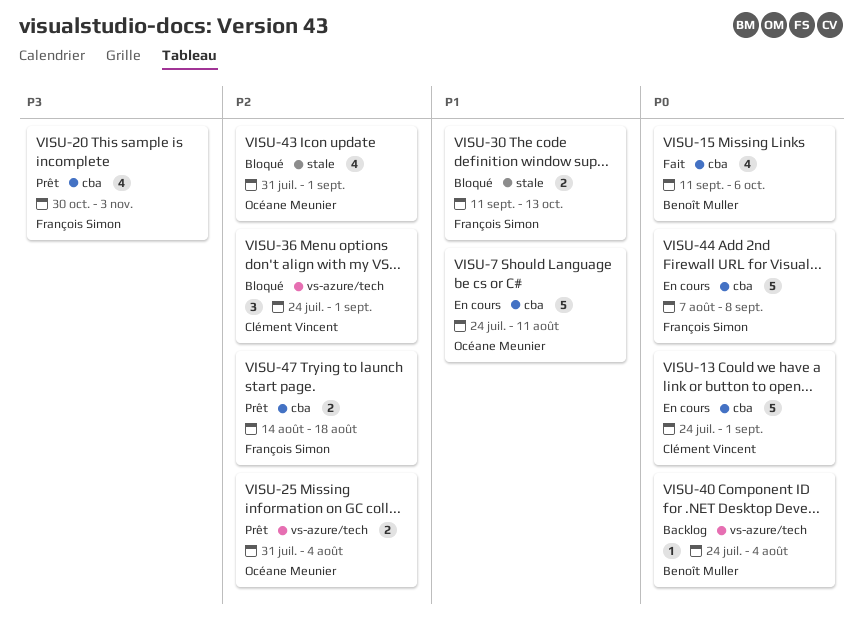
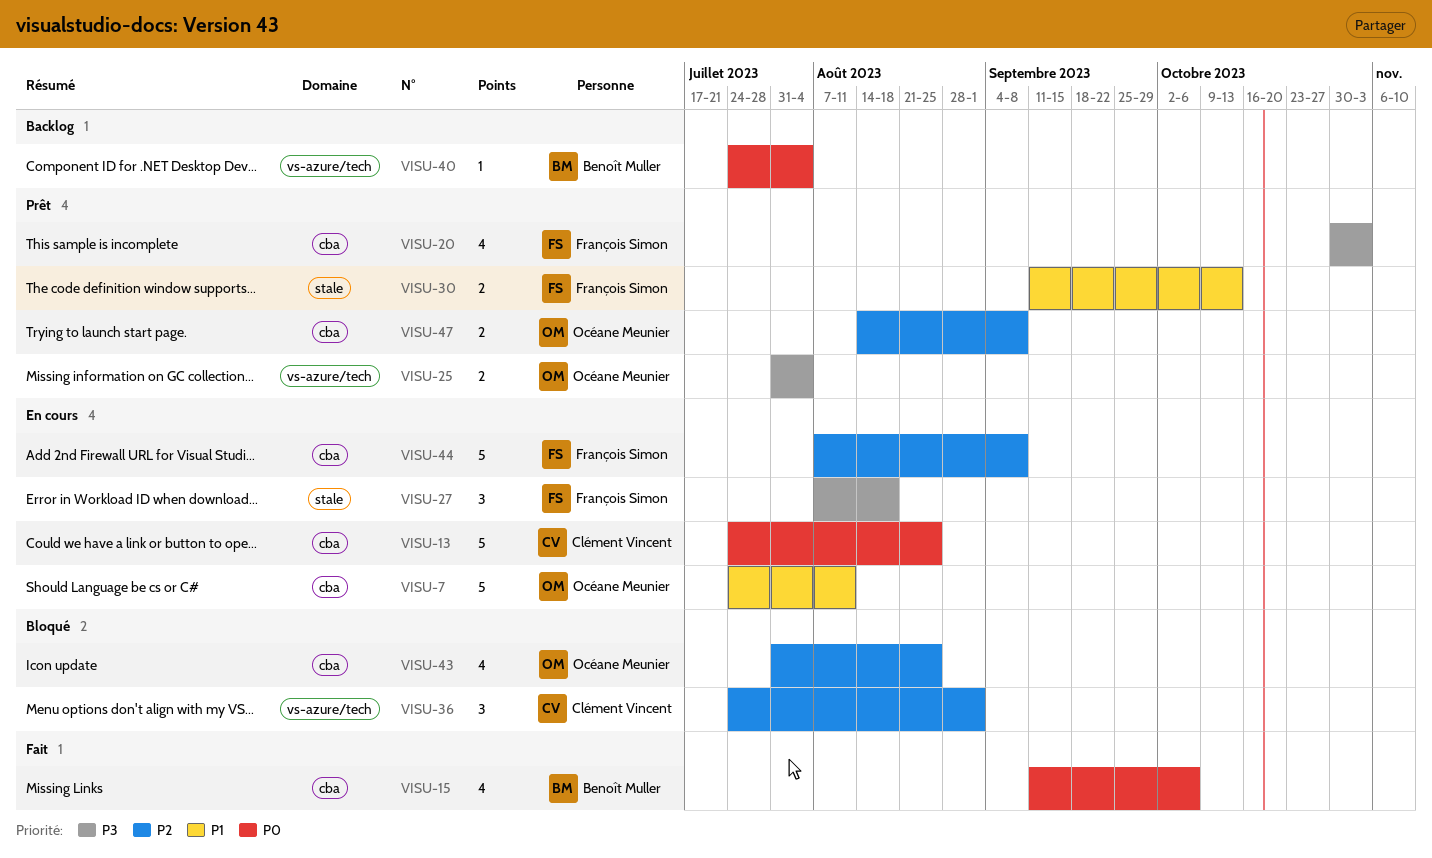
VISU-13, due: Sep 1 -> Aug 25
VISU-25, priority: P2 -> P3
VISU-27: none -> present
VISU-30, status: Bloqué -> Prêt
VISU-43, label: stale -> cba
VISU-43, due: Sep 1 -> Aug 25
VISU-44, priority: P0 -> P2
VISU-47, owner: François Simon -> Océane Meunier
VISU-47, due: Aug 18 -> Sep 8

